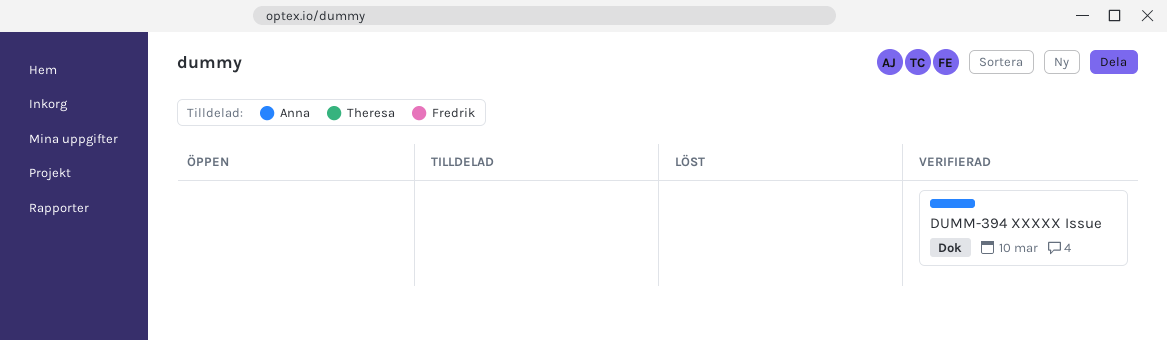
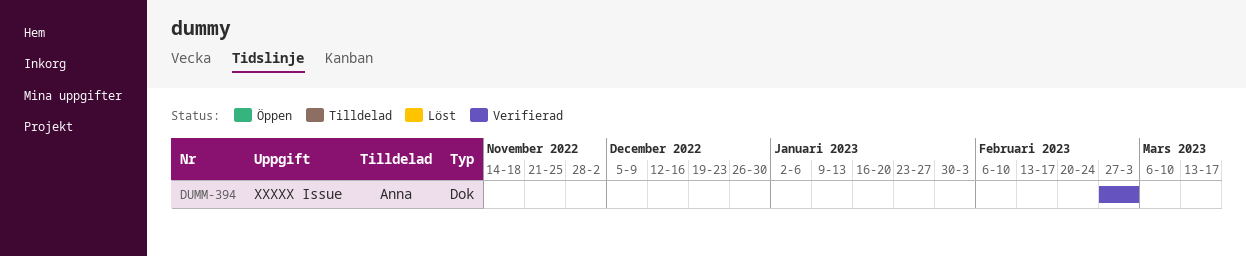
DUMM-394, due: Mar 10 -> Mar 3

